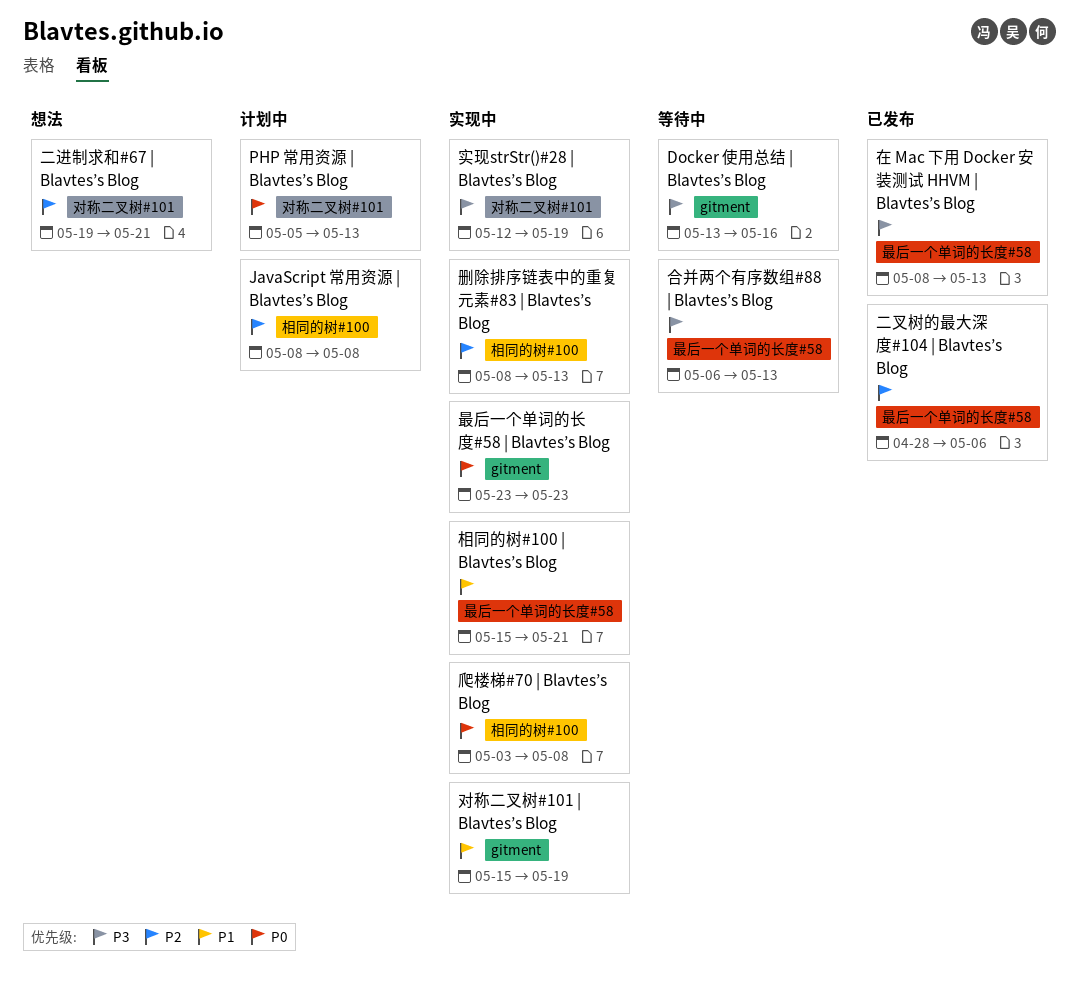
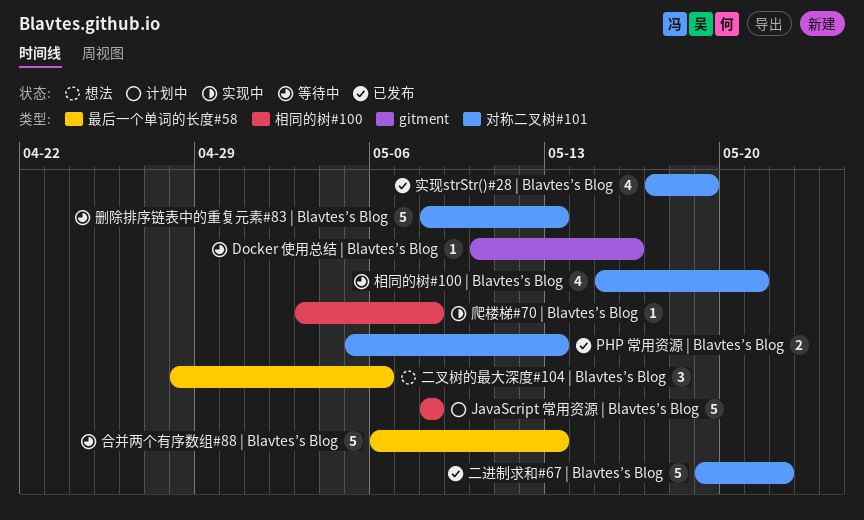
Docker 使用总结 | Blavtes’s Blog, start: May 13 -> May 10
PHP 常用资源 | Blavtes’s Blog, status: 计划中 -> 已发布
二叉树的最大深度#104 | Blavtes’s Blog, status: 已发布 -> 想法
二进制求和#67 | Blavtes’s Blog, status: 想法 -> 已发布
二进制求和#67 | Blavtes’s Blog, due: May 21 -> May 22
删除排序链表中的重复元素#83 | Blavtes’s Blog, status: 实现中 -> 等待中
删除排序链表中的重复元素#83 | Blavtes’s Blog, label: 相同的树#100 -> 对称二叉树#101
在 Mac 下用 Docker 安装测试 HHVM | Blavtes’s Blog: present -> none
实现strStr()#28 | Blavtes’s Blog, status: 实现中 -> 已发布
实现strStr()#28 | Blavtes’s Blog, start: May 12 -> May 17
对称二叉树#101 | Blavtes’s Blog: present -> none
最后一个单词的长度#58 | Blavtes’s Blog: present -> none
相同的树#100 | Blavtes’s Blog, status: 实现中 -> 等待中
相同的树#100 | Blavtes’s Blog, label: 最后一个单词的长度#58 -> 对称二叉树#101

